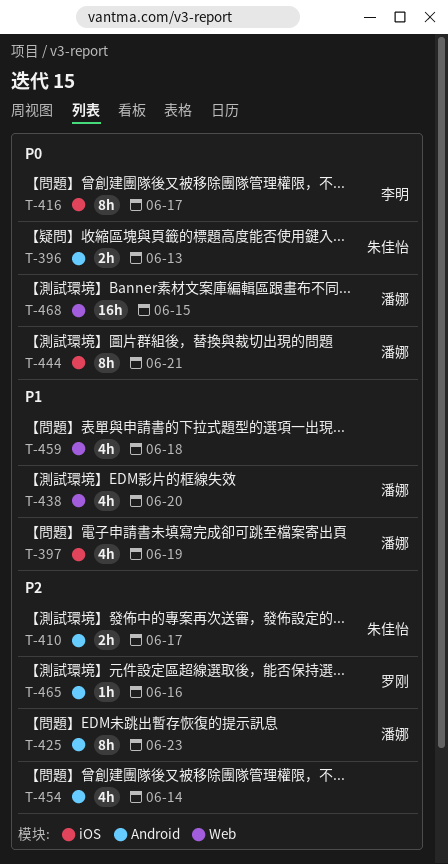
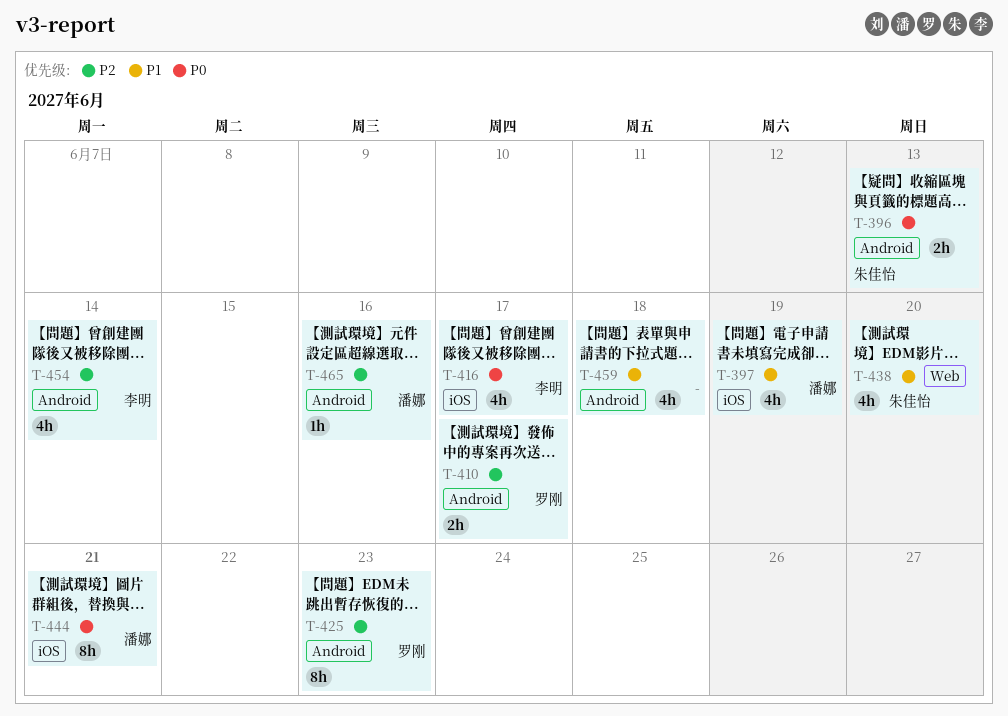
T-410, owner: 朱佳怡 -> 罗刚
T-416, estimate: 8h -> 4h
T-425, owner: 潘娜 -> 罗刚
T-438, owner: 潘娜 -> 朱佳怡
T-454, owner: none -> 李明
T-459, label: Web -> Android
T-465, owner: 罗刚 -> 潘娜
T-468: present -> none

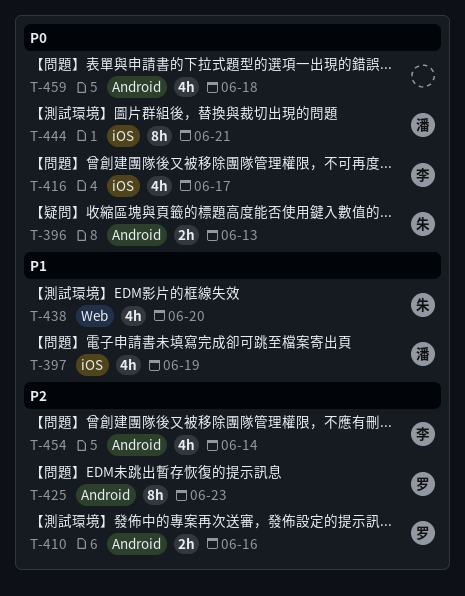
T-410, due: Jun 17 -> Jun 16
T-459, priority: P1 -> P0
T-465: present -> none

